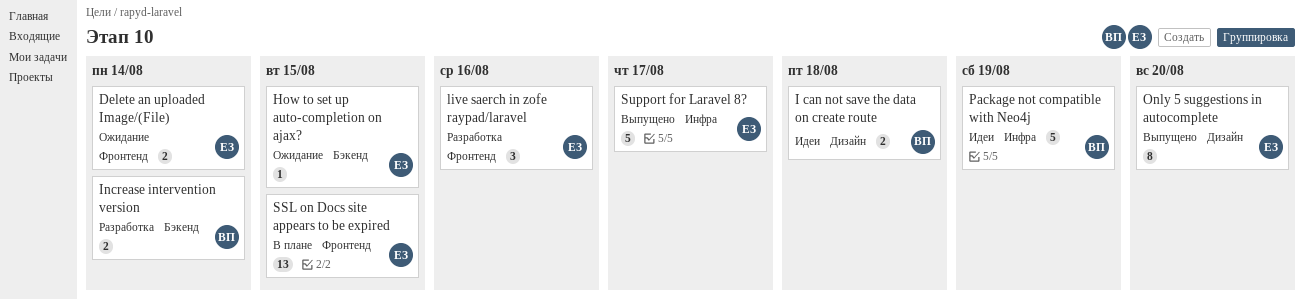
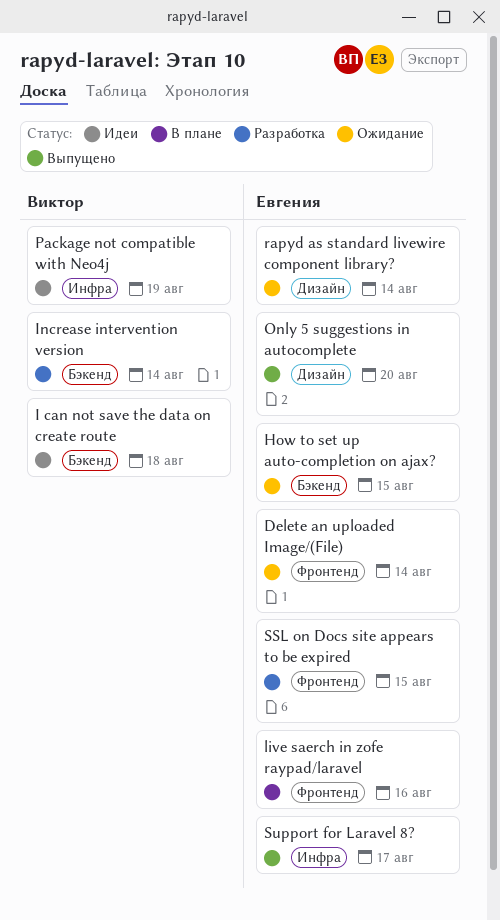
I can not save the data on create route, label: Дизайн -> Бэкенд
live saerch in zofe raypad/laravel, status: Разработка -> В плане
rapyd as standard livewire component library?: none -> present
SSL on Docs site appears to be expired, status: В плане -> Разработка

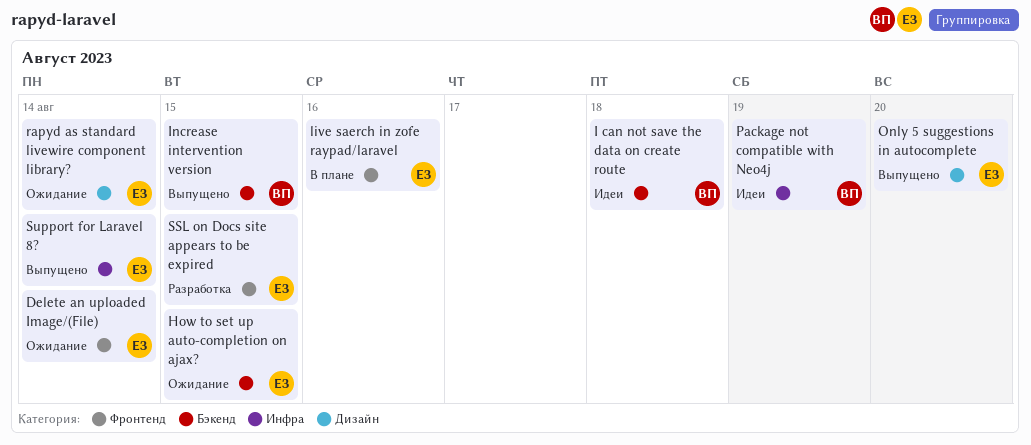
Increase intervention version, status: Разработка -> Выпущено
Increase intervention version, due: Aug 14 -> Aug 15
Support for Laravel 8?, due: Aug 17 -> Aug 14

